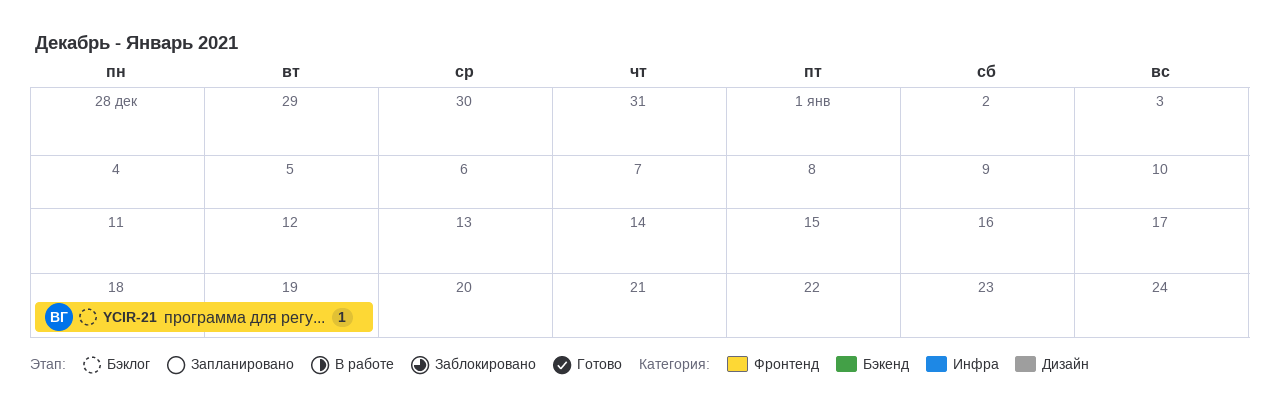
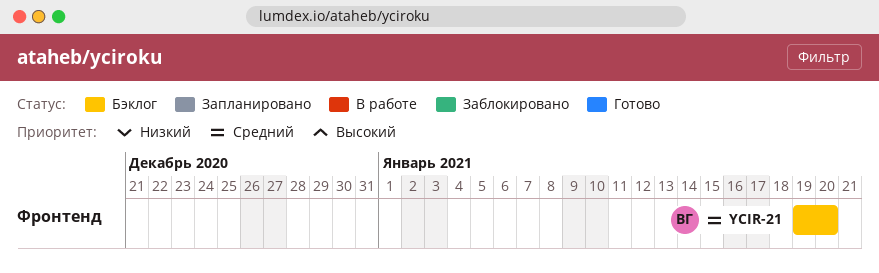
YCIR-21, start: Jan 18 -> Jan 19
YCIR-21, due: Jan 19 -> Jan 20

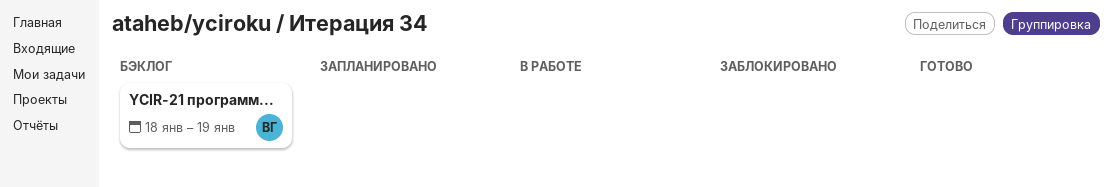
YCIR-21, start: Jan 19 -> Jan 18
YCIR-21, due: Jan 20 -> Jan 19

